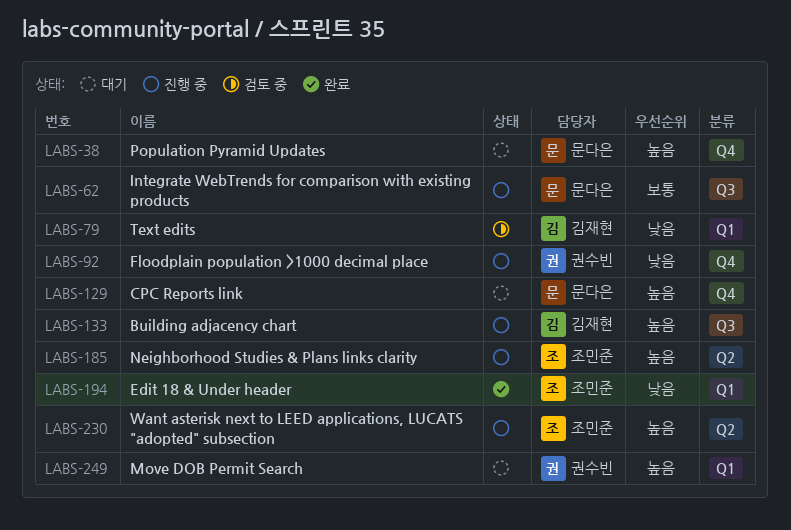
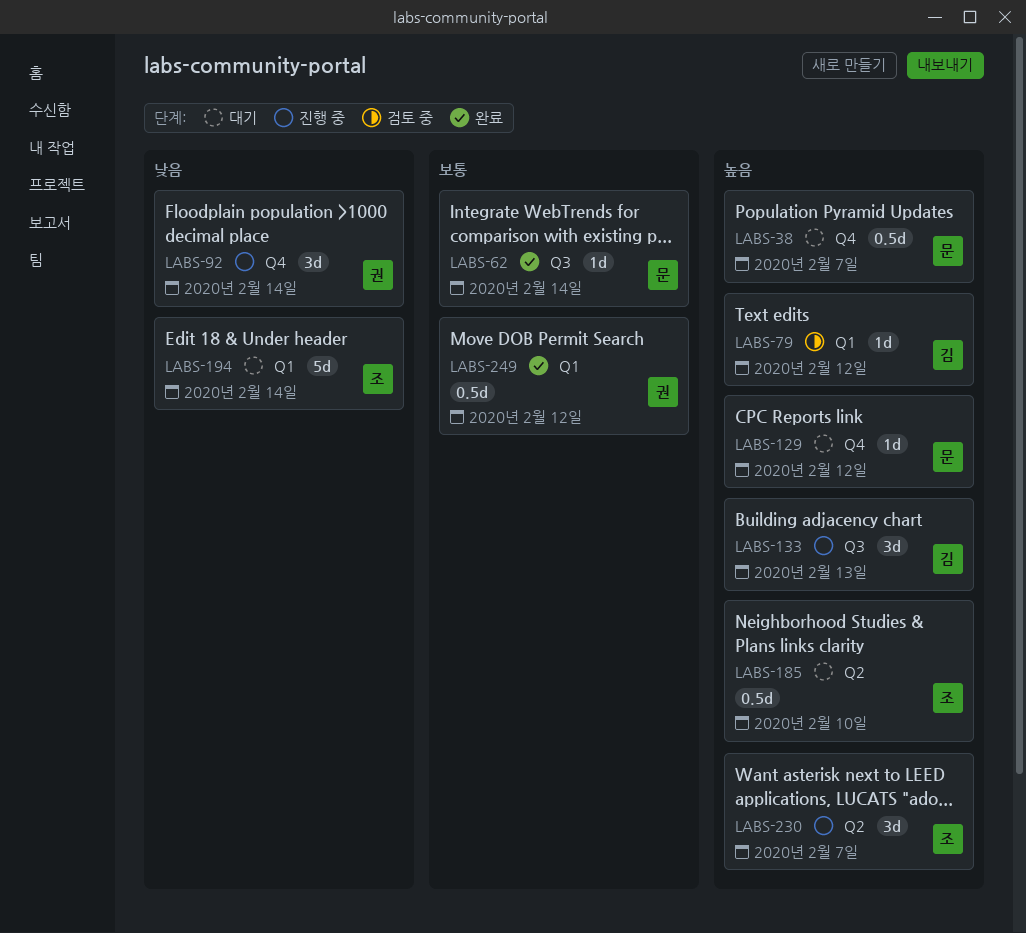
LABS-62, status: 진행 중 -> 완료
LABS-79, priority: 낮음 -> 높음
LABS-185, status: 진행 중 -> 대기
LABS-194, status: 완료 -> 대기
LABS-249, status: 대기 -> 완료
LABS-249, priority: 높음 -> 보통

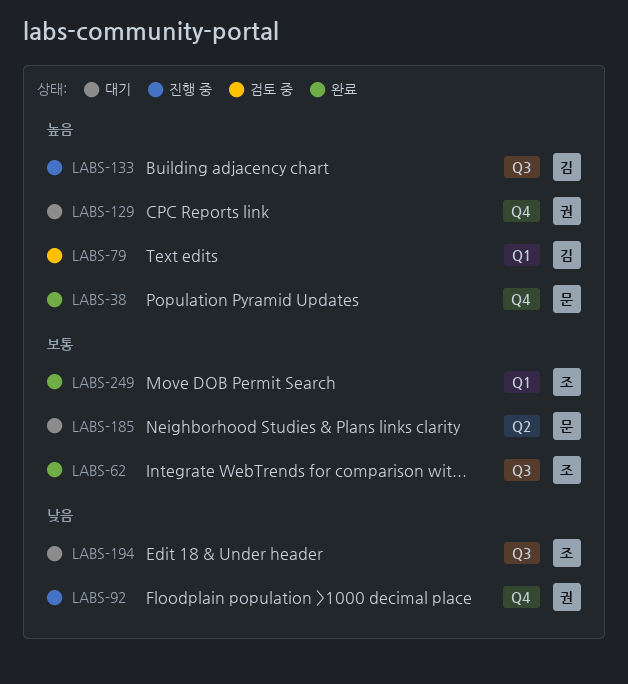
LABS-38, status: 대기 -> 완료
LABS-62, owner: 문 -> 조
LABS-129, owner: 문 -> 권
LABS-185, owner: 조 -> 문
LABS-185, priority: 높음 -> 보통
LABS-194, label: Q1 -> Q3
LABS-230: present -> none
LABS-249, owner: 권 -> 조

